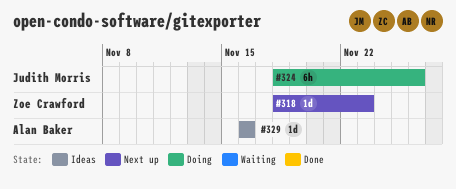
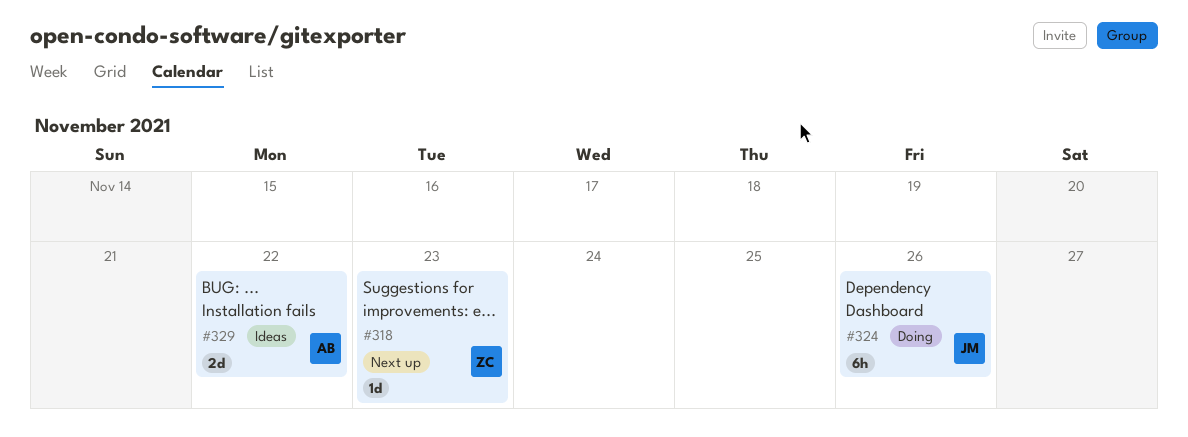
#329, estimate: 1d -> 2d
#329, due: Nov 16 -> Nov 22

